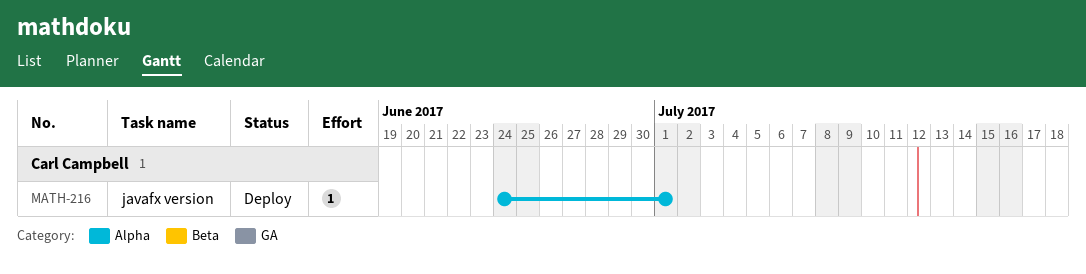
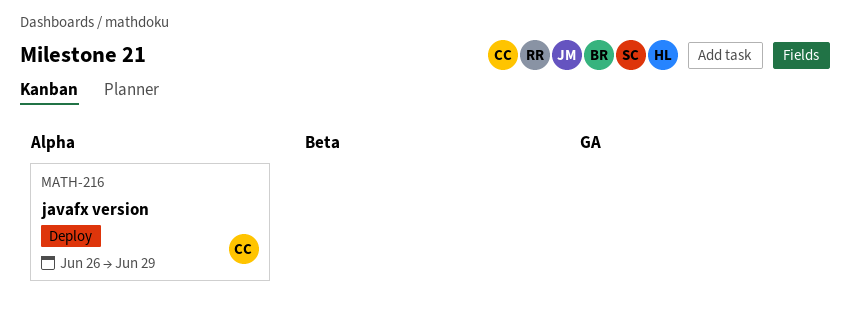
MATH-216, start: Jun 24 -> Jun 26
MATH-216, due: Jul 1 -> Jun 29

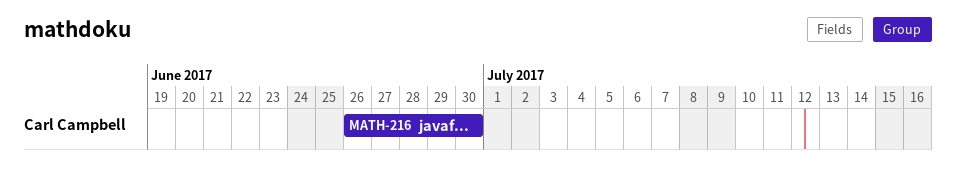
MATH-216, due: Jun 29 -> Jun 30

